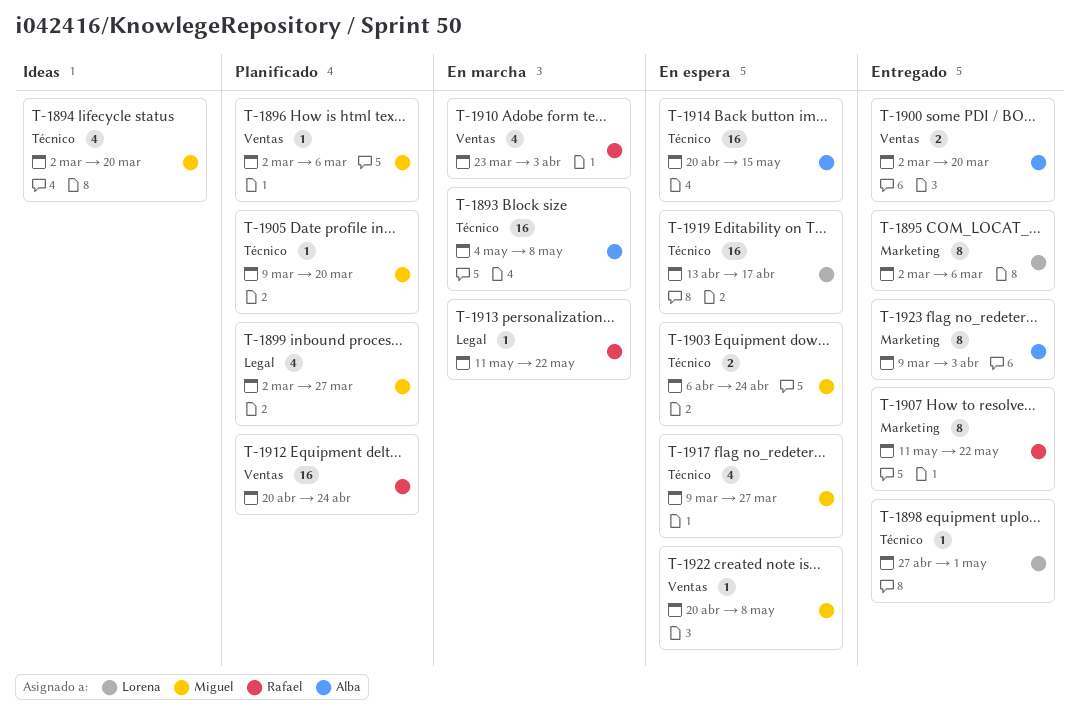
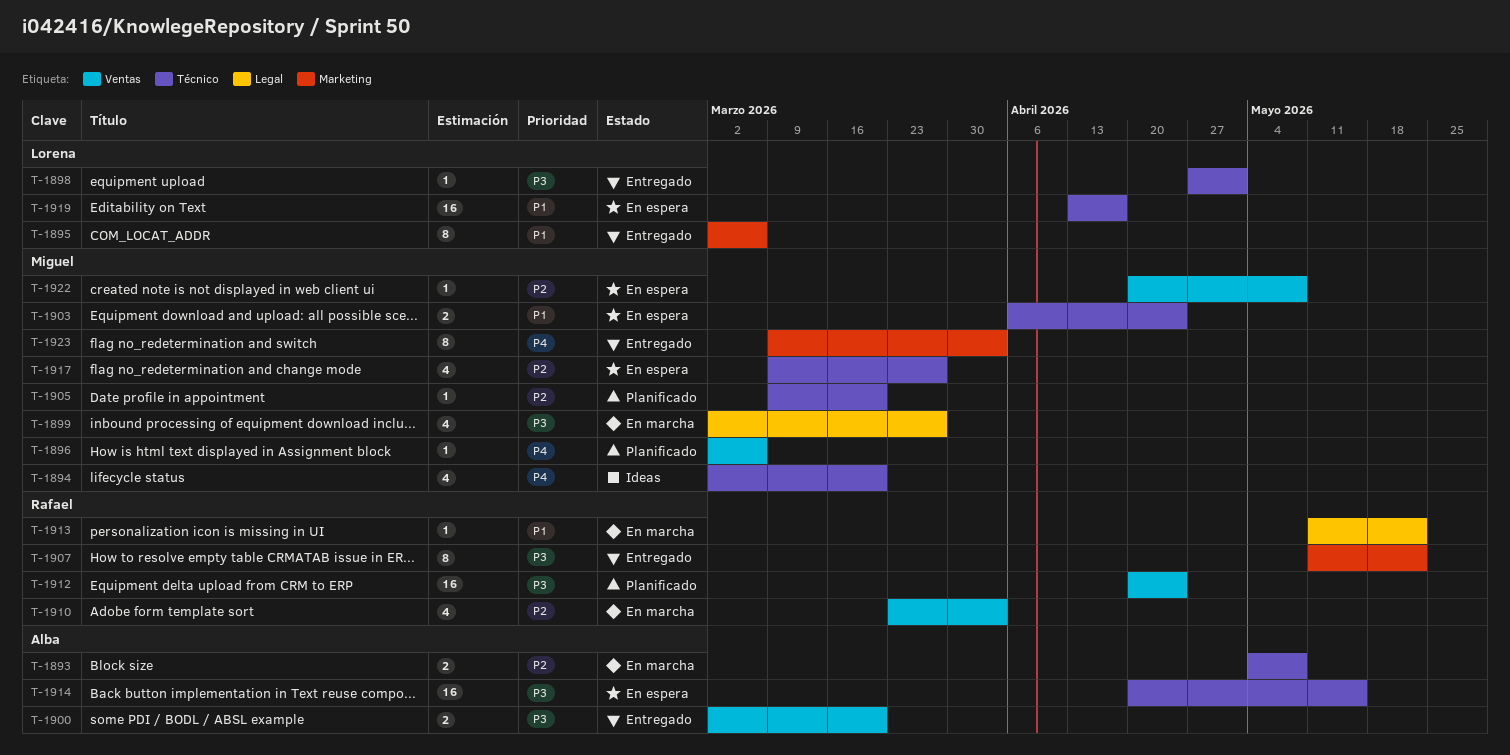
T-1893, estimate: 16 -> 2
T-1899, status: Planificado -> En marcha
T-1923, owner: Alba -> Miguel

